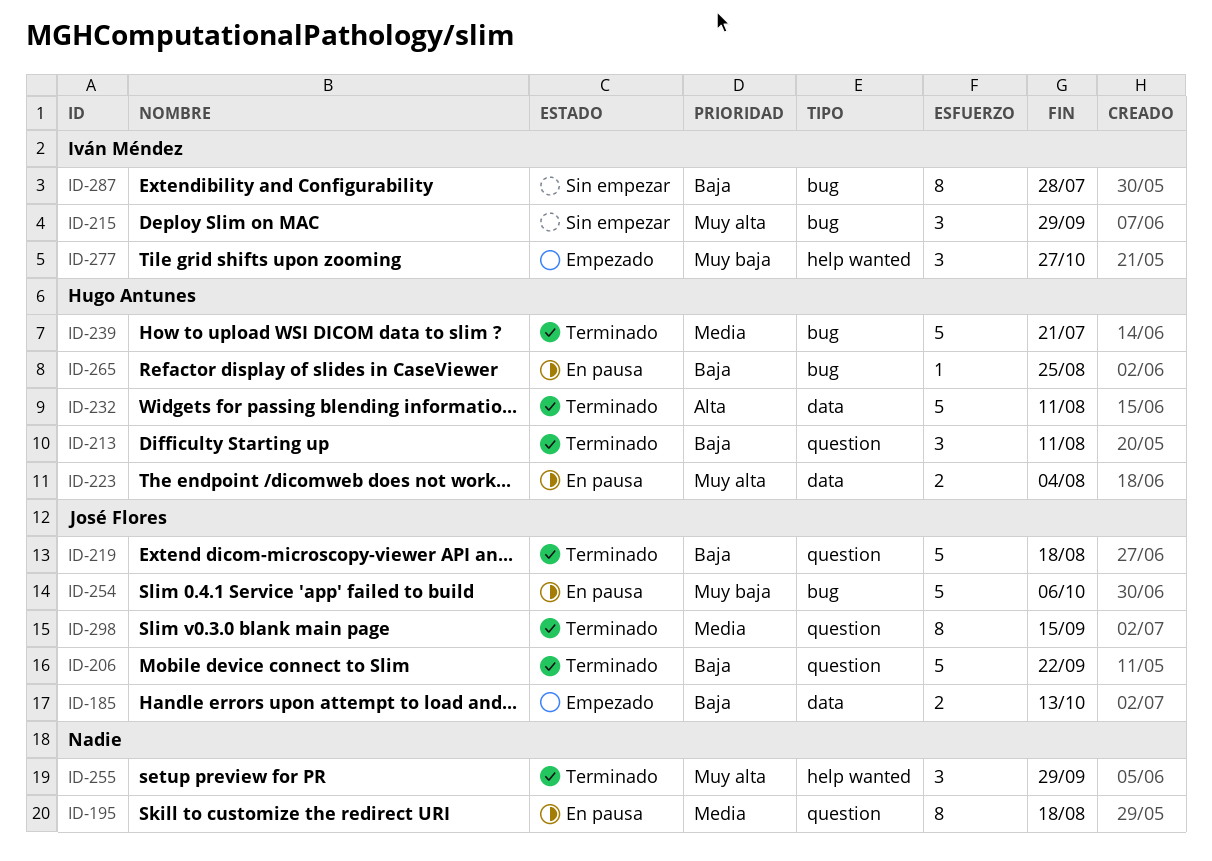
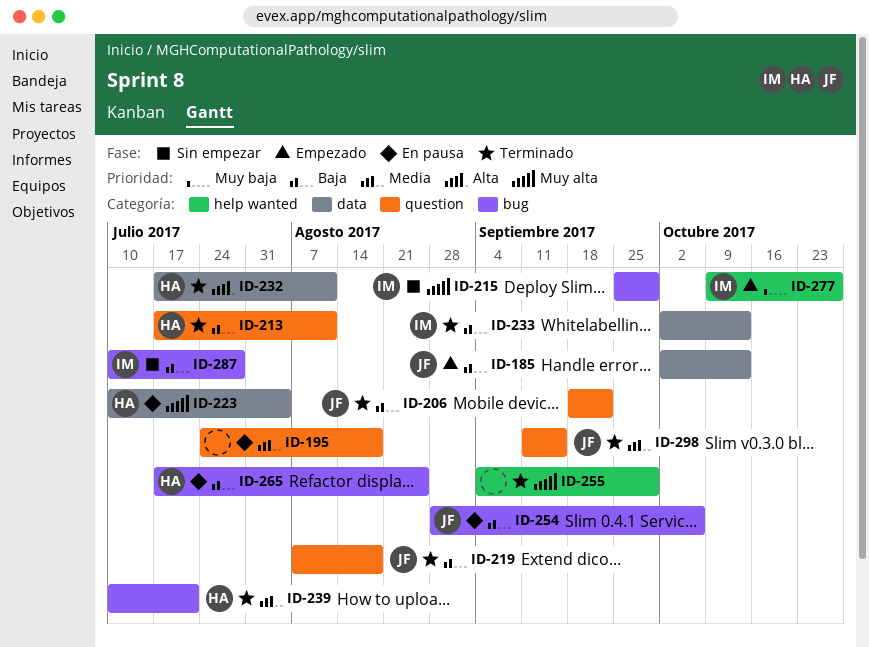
ID-233: none -> present
ID-254, priority: Muy baja -> Baja

